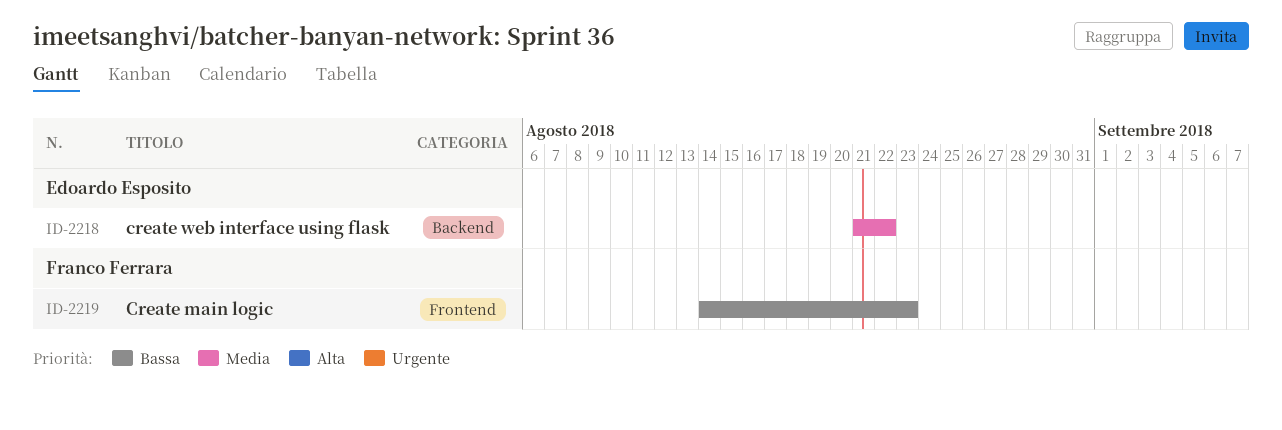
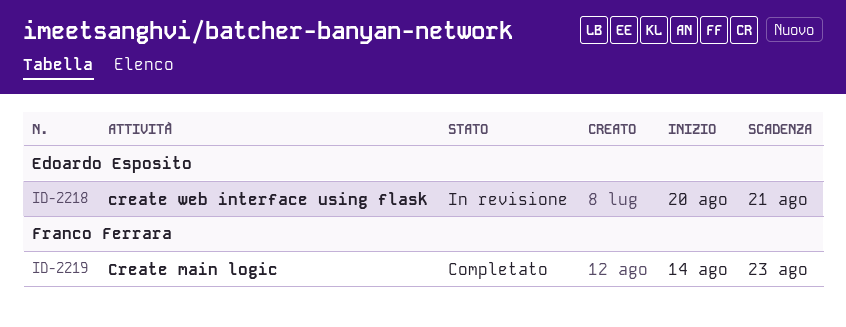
ID-2218, start: Aug 21 -> Aug 20
ID-2218, due: Aug 22 -> Aug 21

